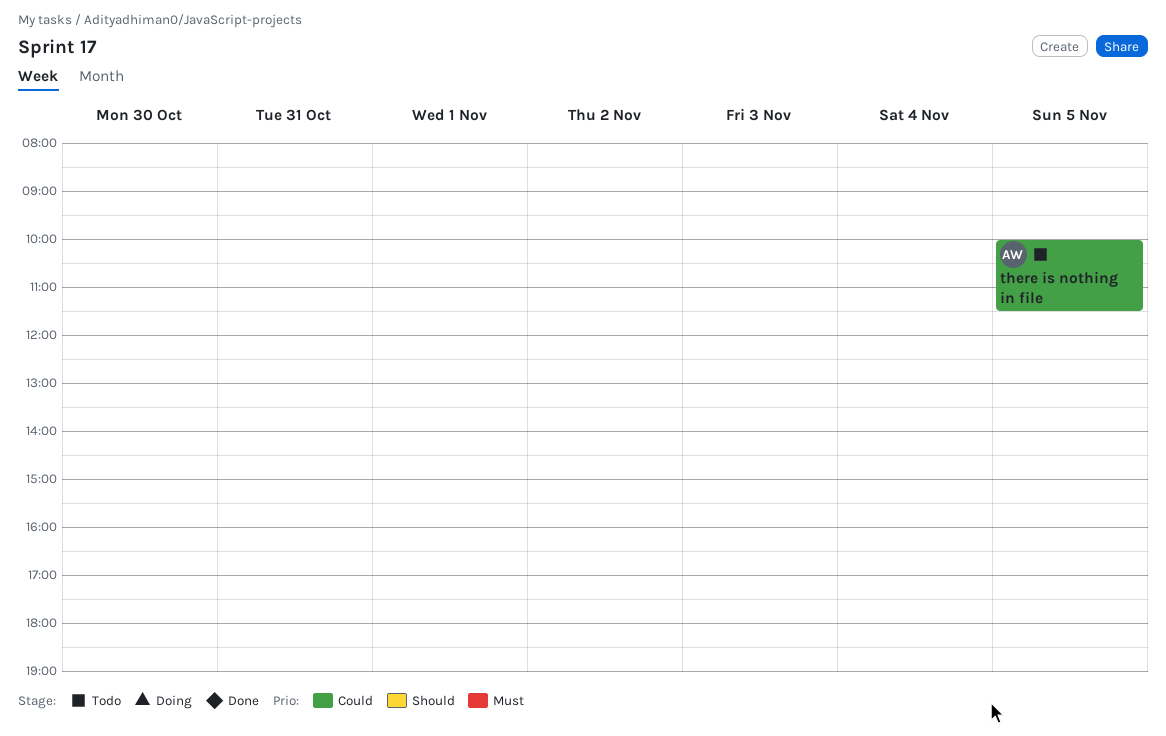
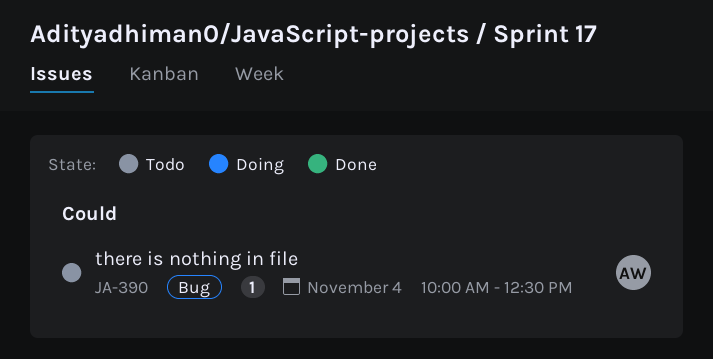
there is nothing in file, day: Nov 5 -> Nov 4
there is nothing in file, ends: 11:30 -> 12:30

